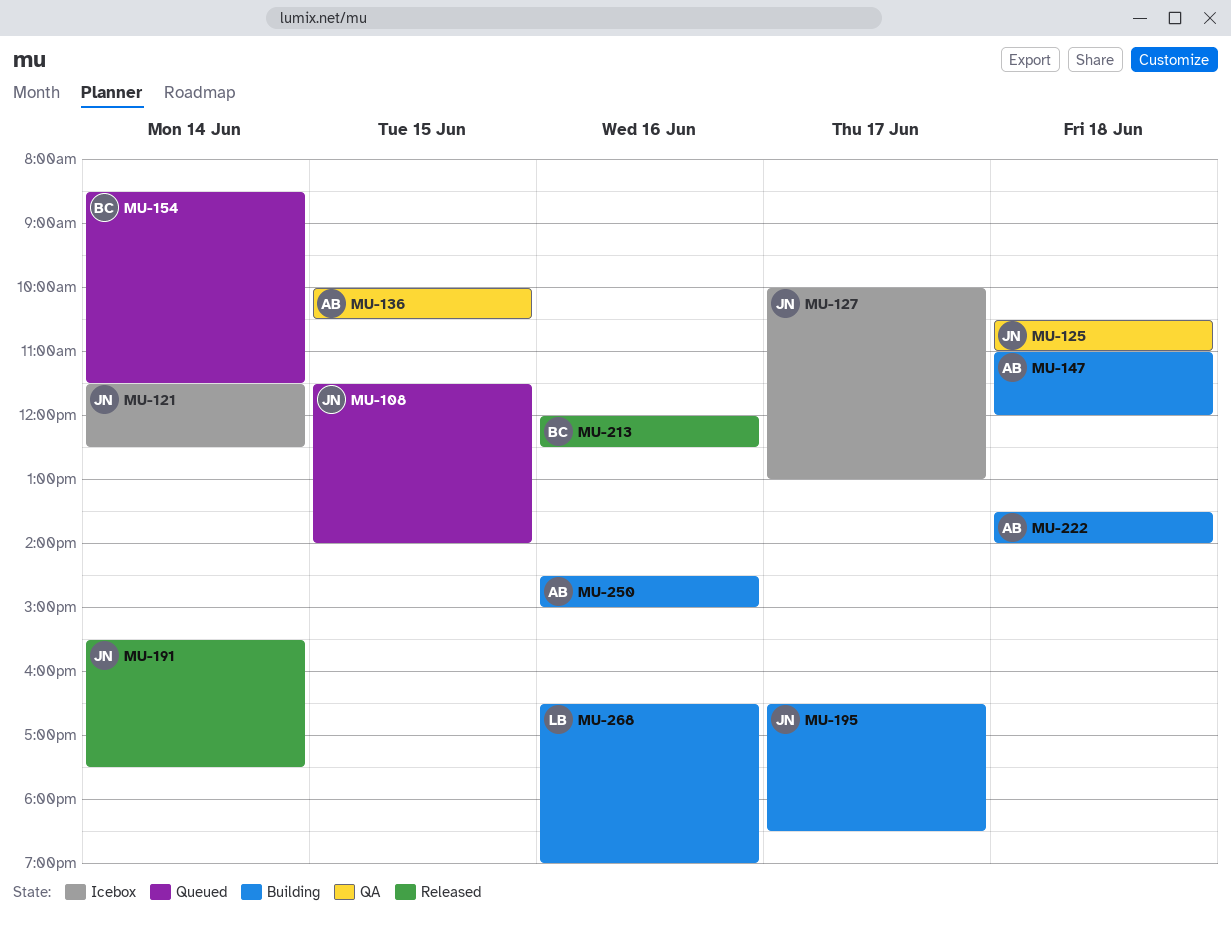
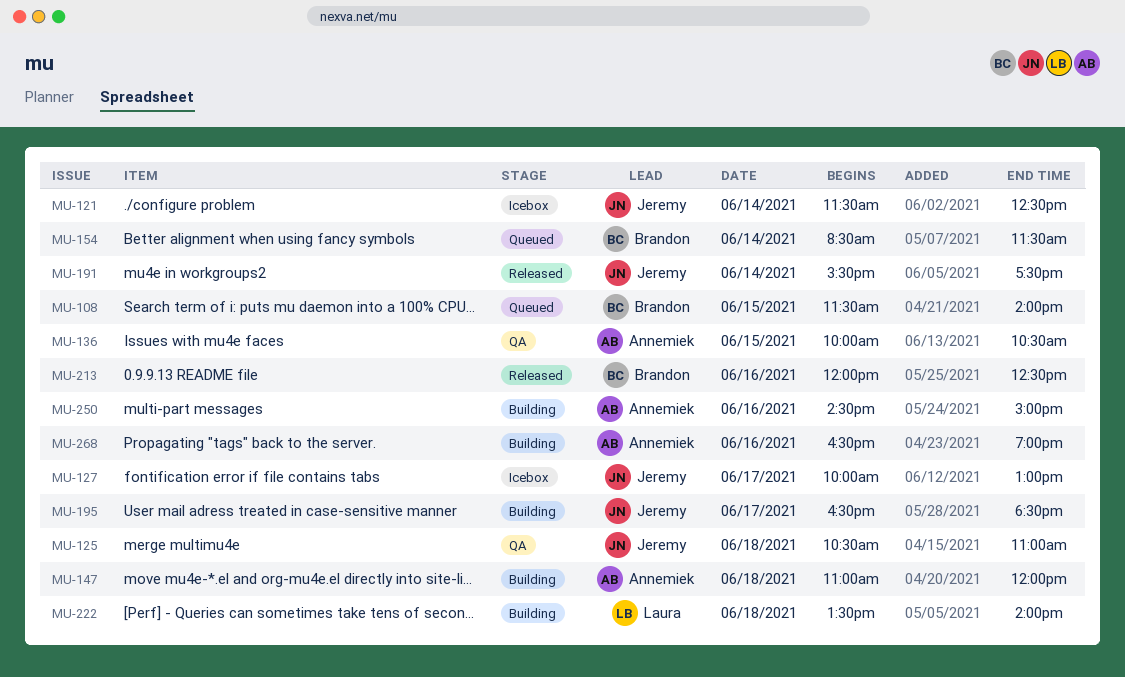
MU-108, owner: Jeremy -> Brandon
MU-222, owner: Annemiek -> Laura
MU-268, owner: Laura -> Annemiek

